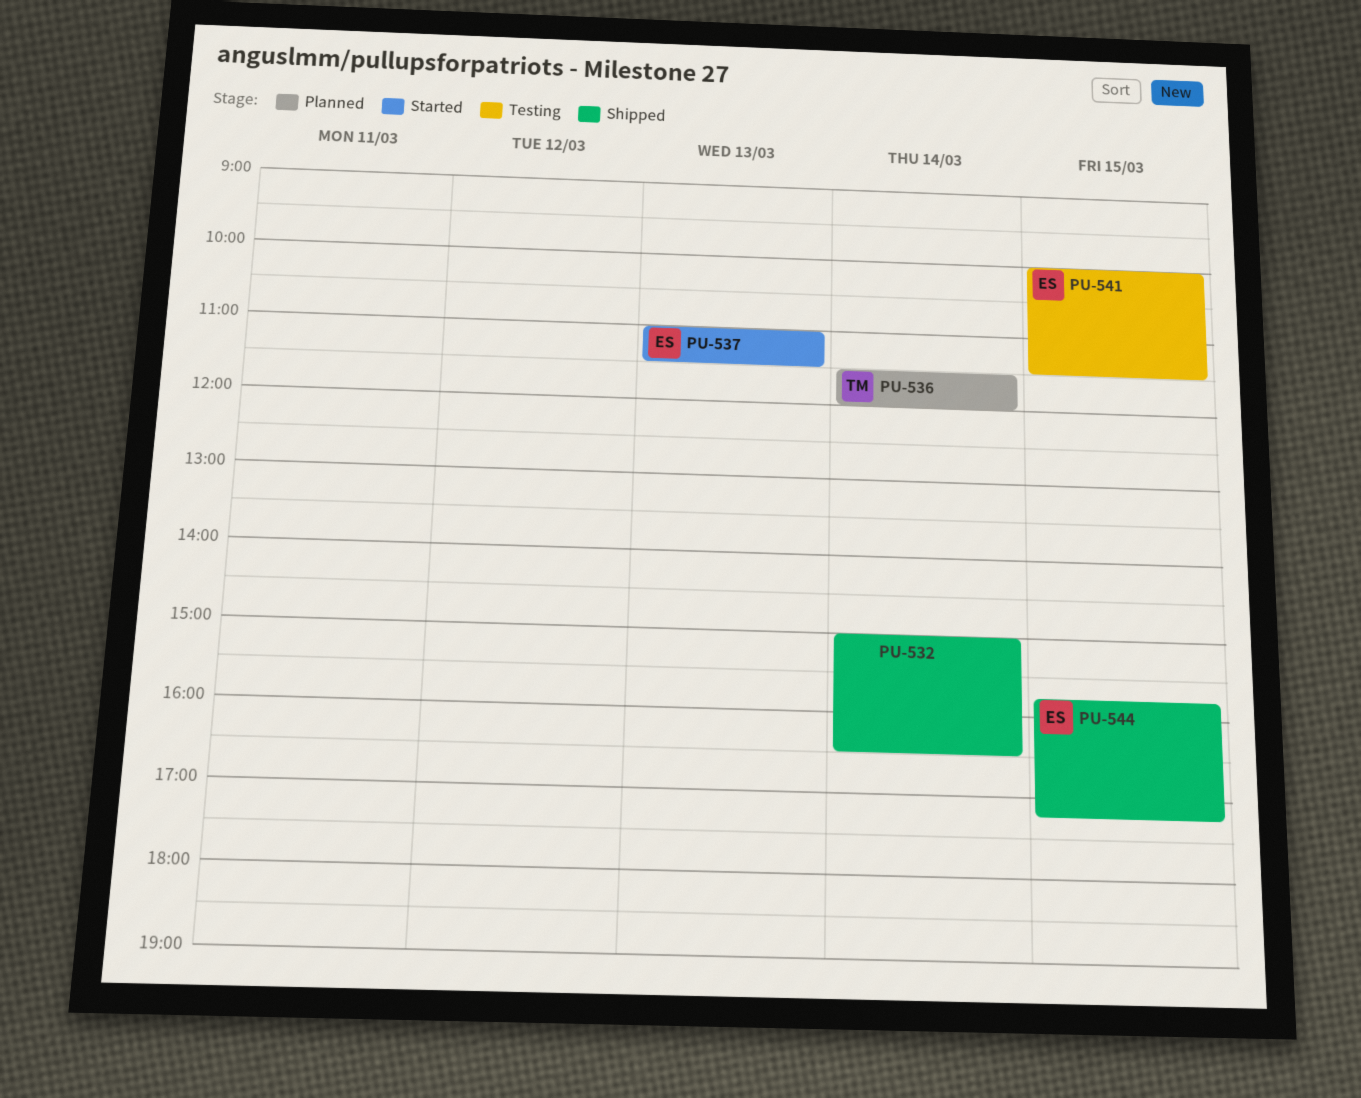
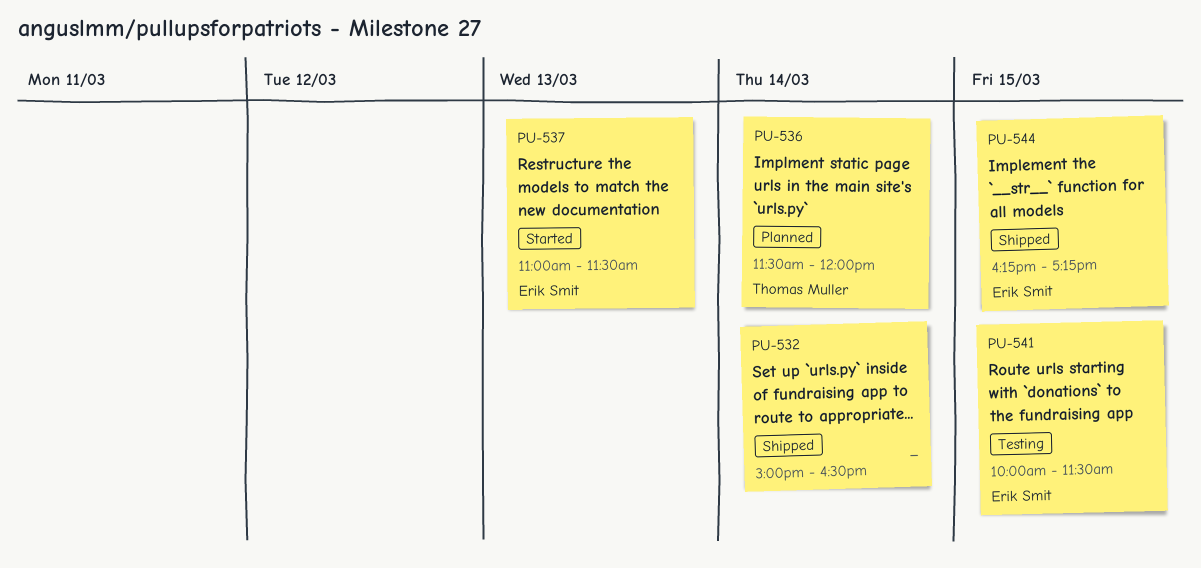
PU-544, begins: 15:45 -> 16:15

